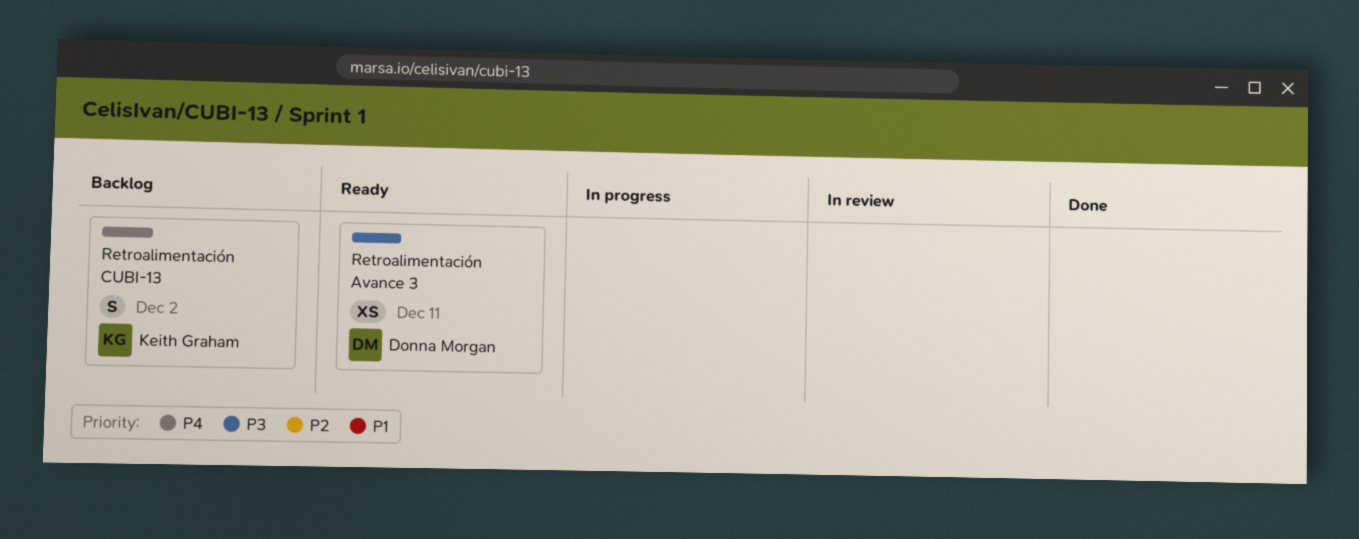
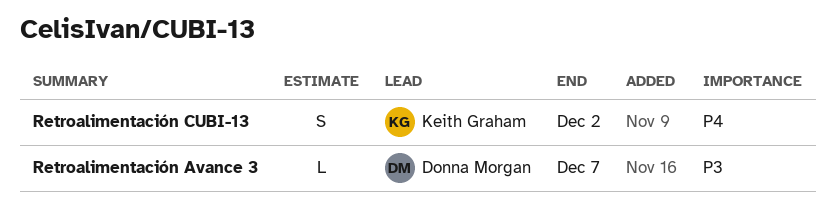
Retroalimentación Avance 3, estimate: XS -> L
Retroalimentación Avance 3, due: Dec 11 -> Dec 7

